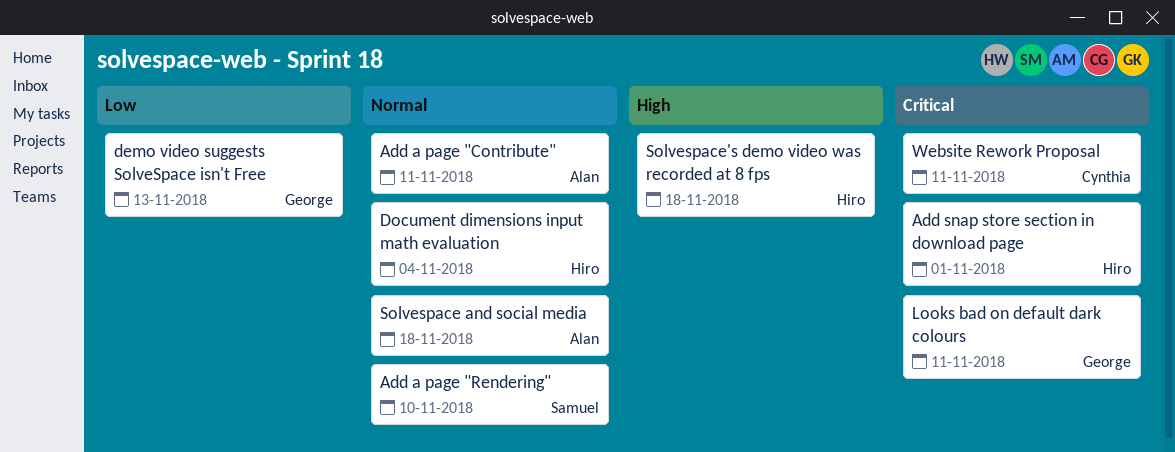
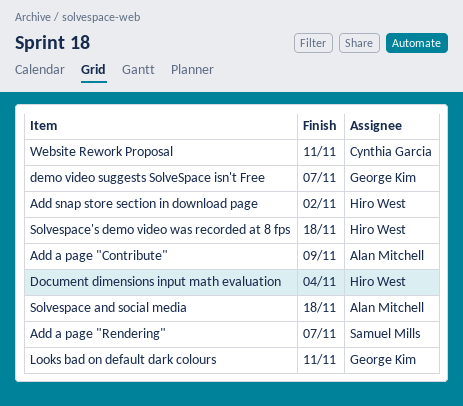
Add a page "Contribute", due: Nov 11 -> Nov 9
Add a page "Rendering", due: Nov 10 -> Nov 7
Add snap store section in download page, due: Nov 1 -> Nov 2
demo video suggests SolveSpace isn't Free, due: Nov 13 -> Nov 7

